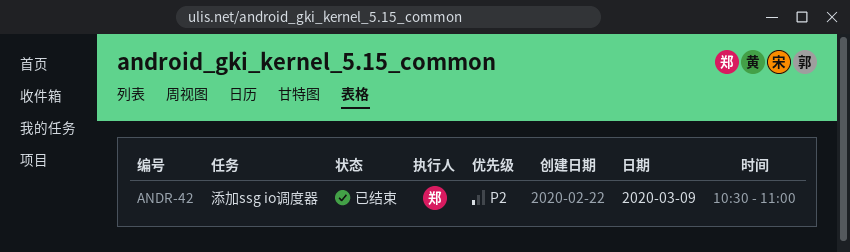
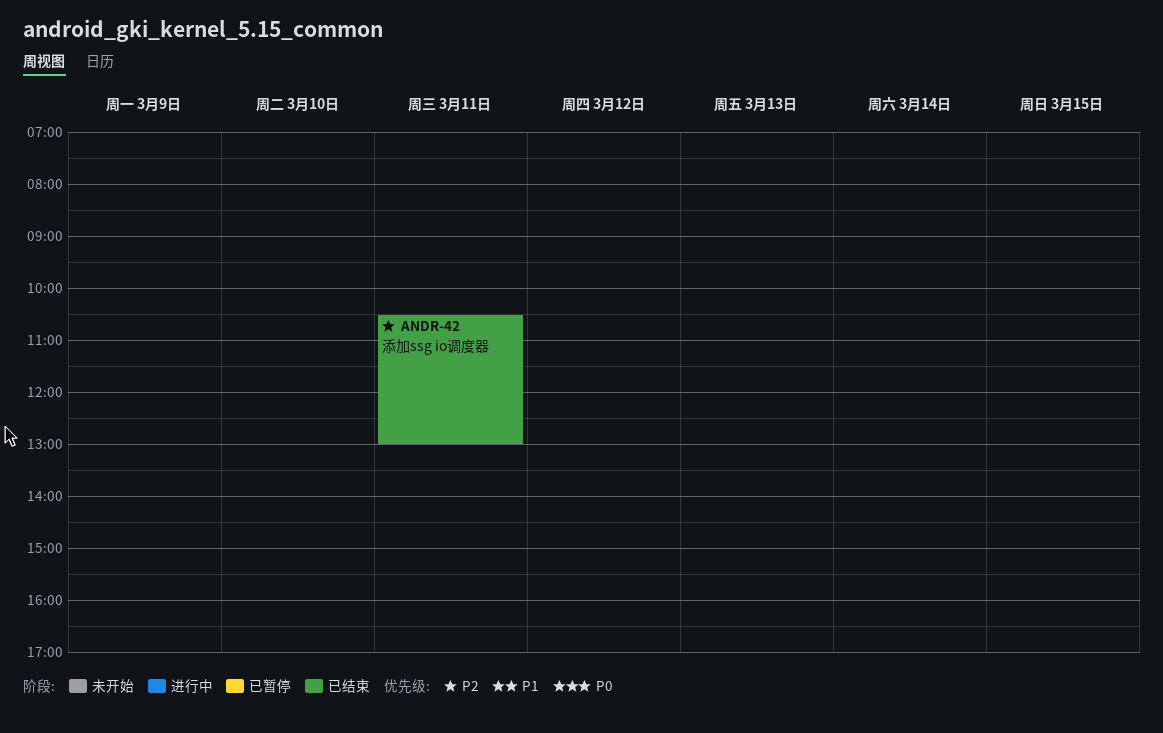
ANDR-42, day: Mar 9 -> Mar 11
ANDR-42, ends: 11:00 -> 13:00

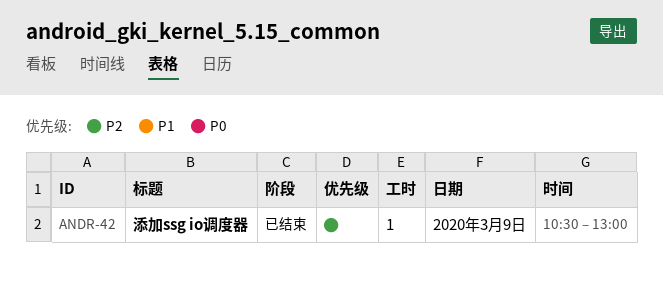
ANDR-42, day: Mar 11 -> Mar 9

